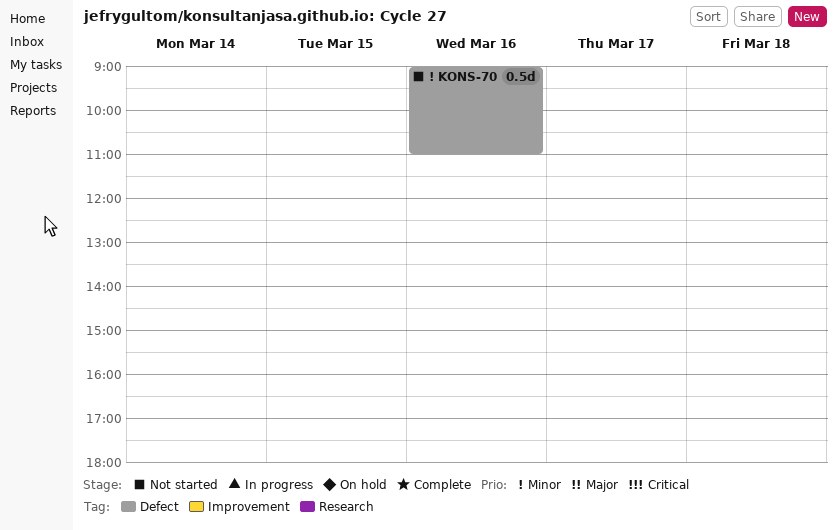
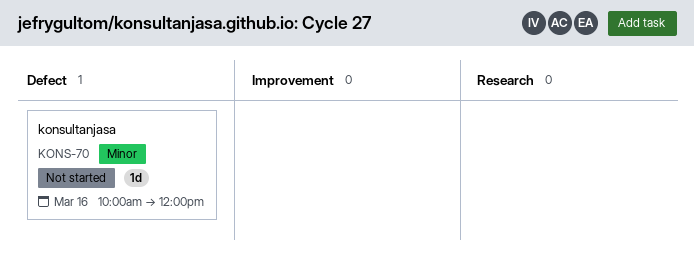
KONS-70, estimate: 0.5d -> 1d
KONS-70, begins: 09:00 -> 10:00
KONS-70, ends: 11:00 -> 12:00

